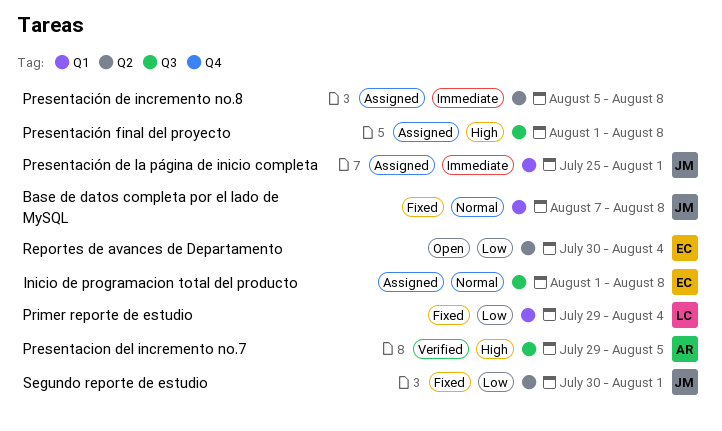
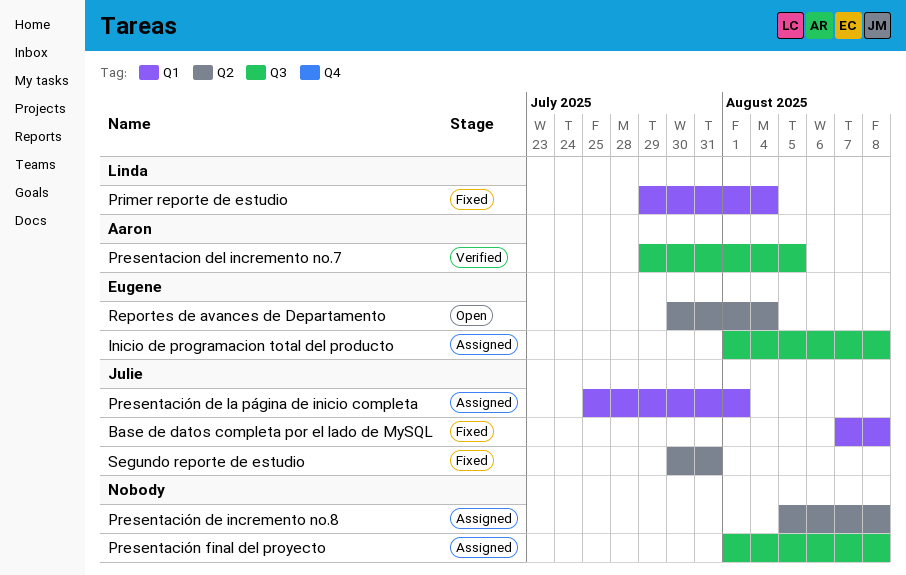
Segundo reporte de estudio, due: Aug 1 -> Jul 31

